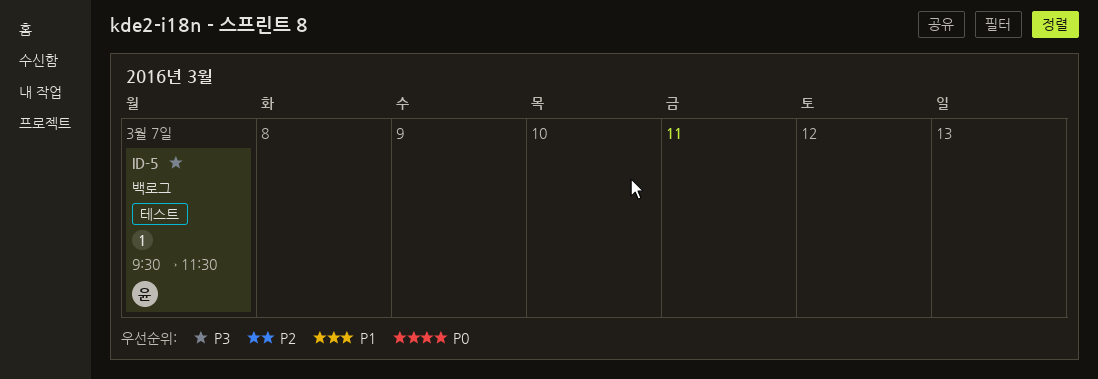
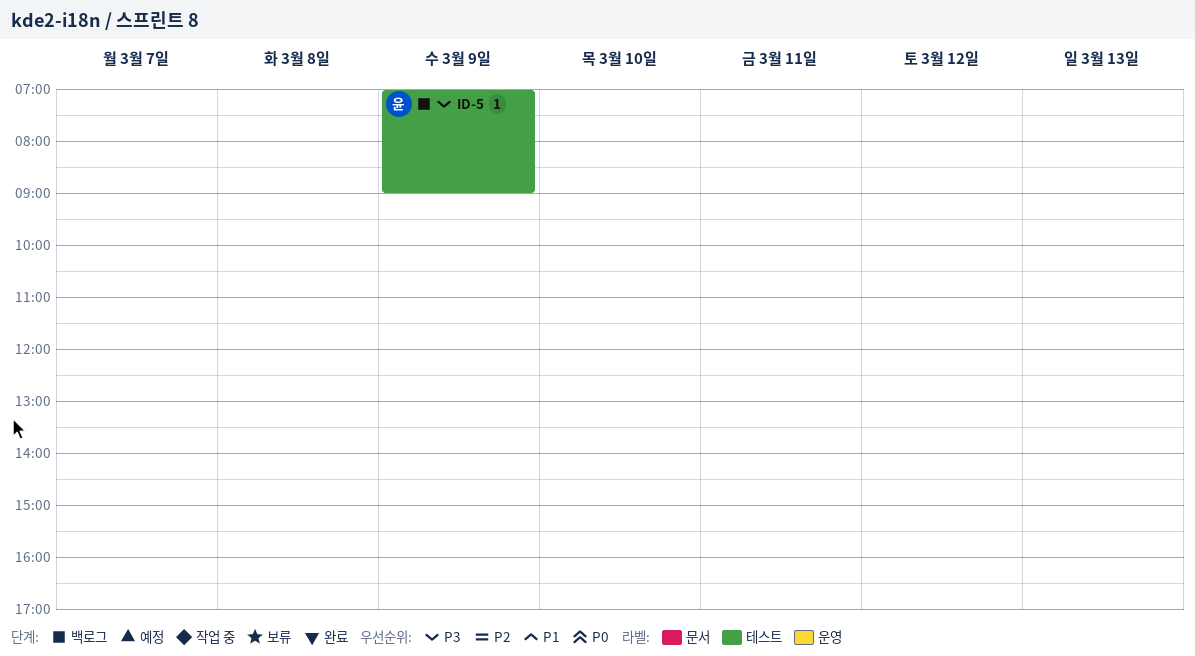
ID-5, day: Mar 7 -> Mar 9
ID-5, begins: 09:30 -> 07:00
ID-5, ends: 11:30 -> 09:00

